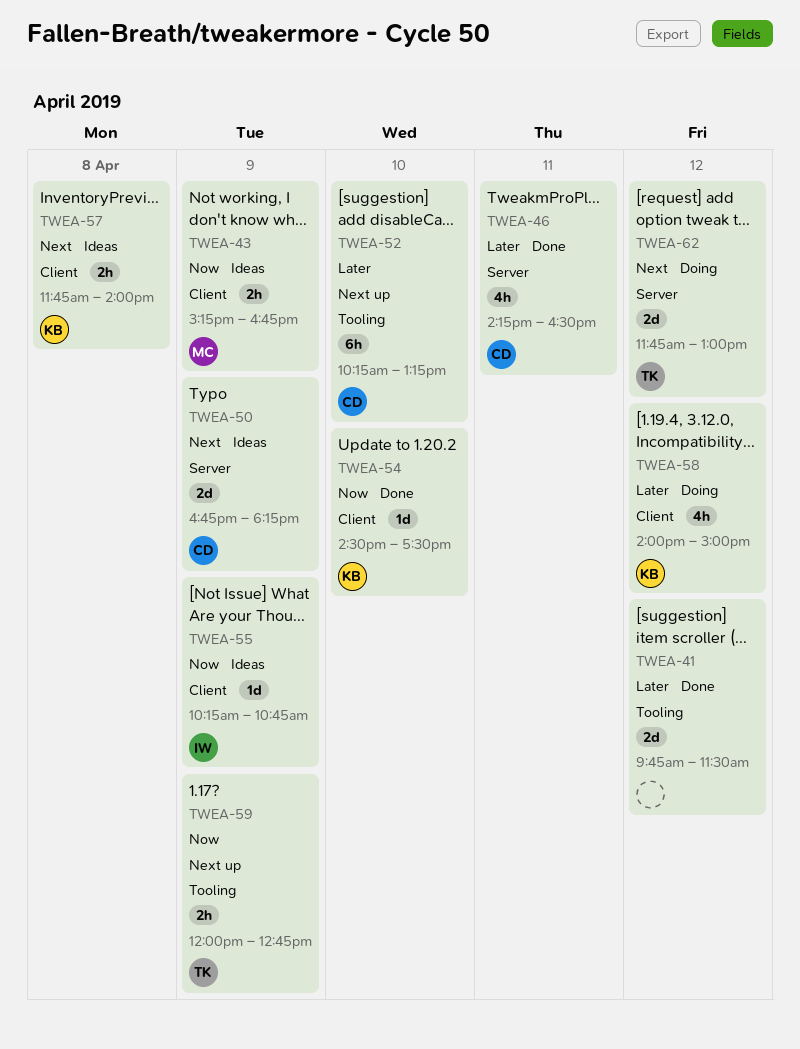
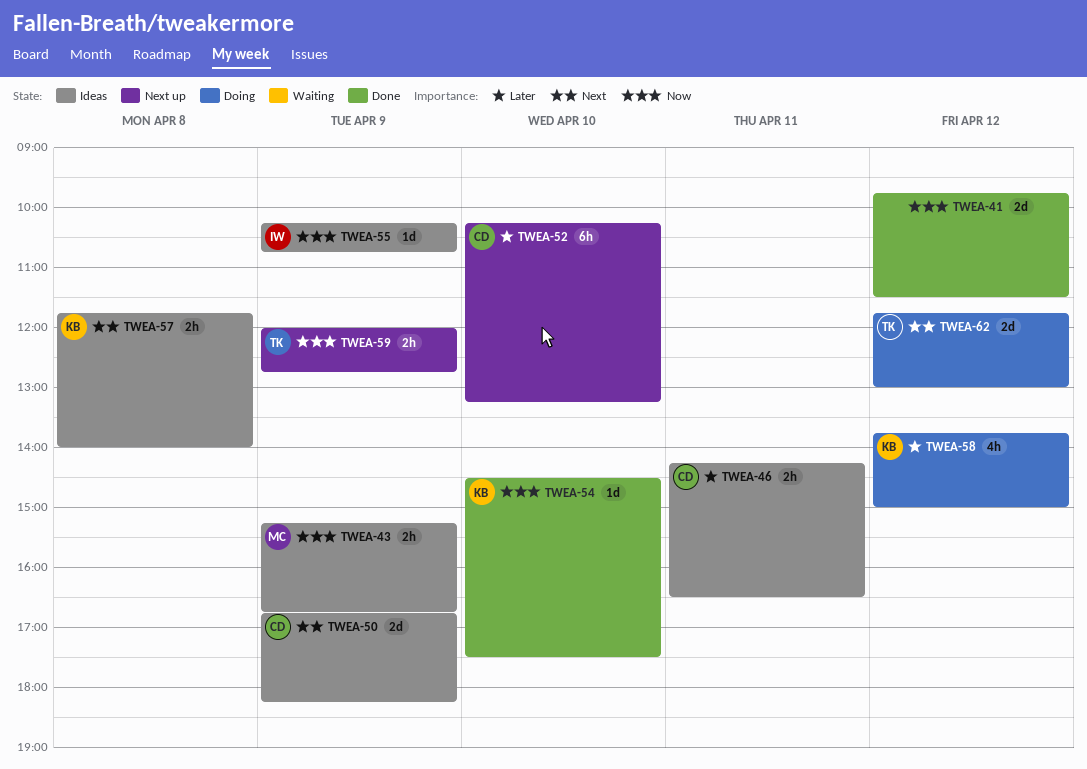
TWEA-41, priority: Later -> Now
TWEA-46, status: Done -> Ideas
TWEA-46, estimate: 4h -> 2h
TWEA-58, begins: 14:00 -> 13:45

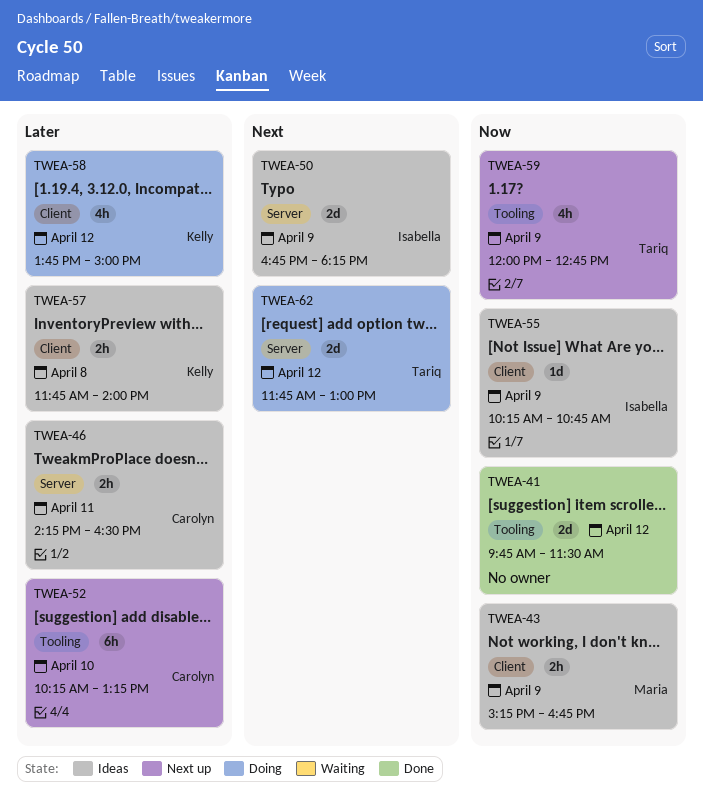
TWEA-50, owner: Carolyn -> Isabella
TWEA-54: present -> none
TWEA-57, priority: Next -> Later
TWEA-59, estimate: 2h -> 4h

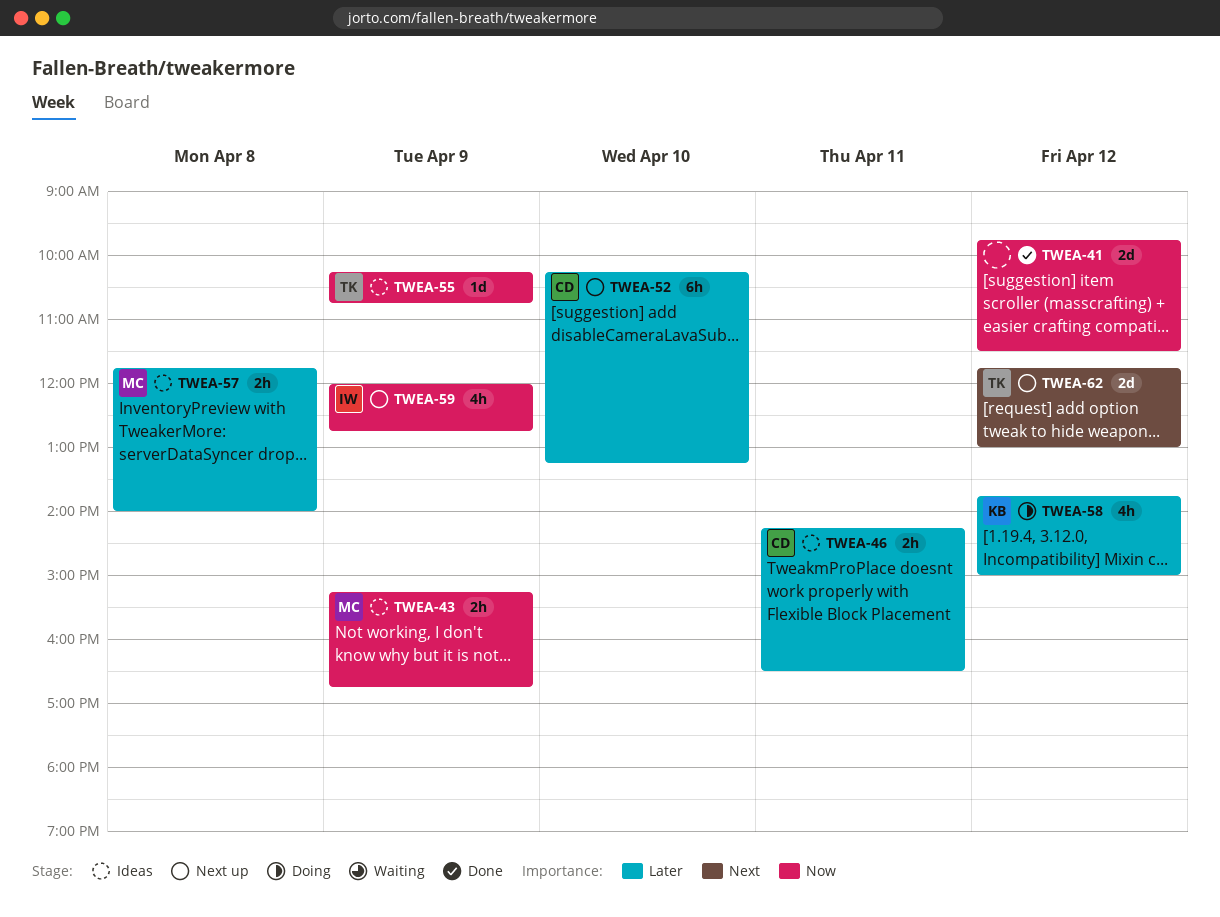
TWEA-50: present -> none
TWEA-55, owner: Isabella -> Tariq
TWEA-57, owner: Kelly -> Maria
TWEA-59, owner: Tariq -> Isabella
TWEA-62, status: Doing -> Next up

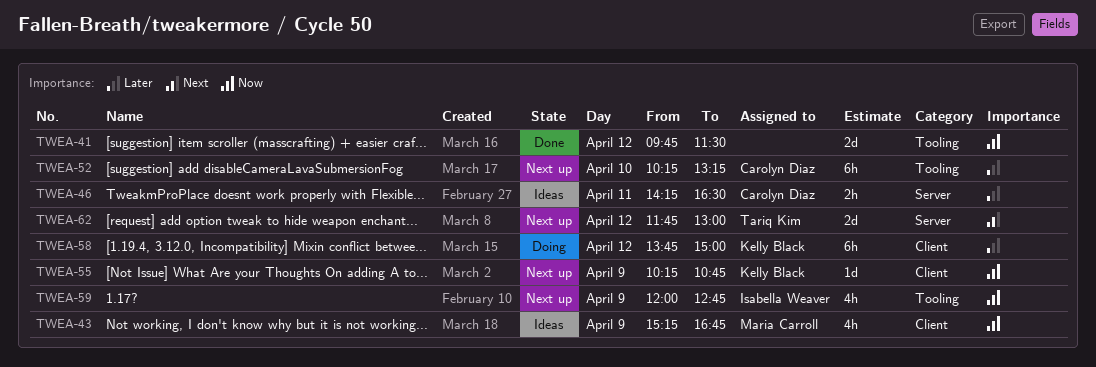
TWEA-43, estimate: 2h -> 4h
TWEA-55, status: Ideas -> Next up
TWEA-55, owner: Tariq Kim -> Kelly Black
TWEA-57: present -> none
TWEA-58, estimate: 4h -> 6h

